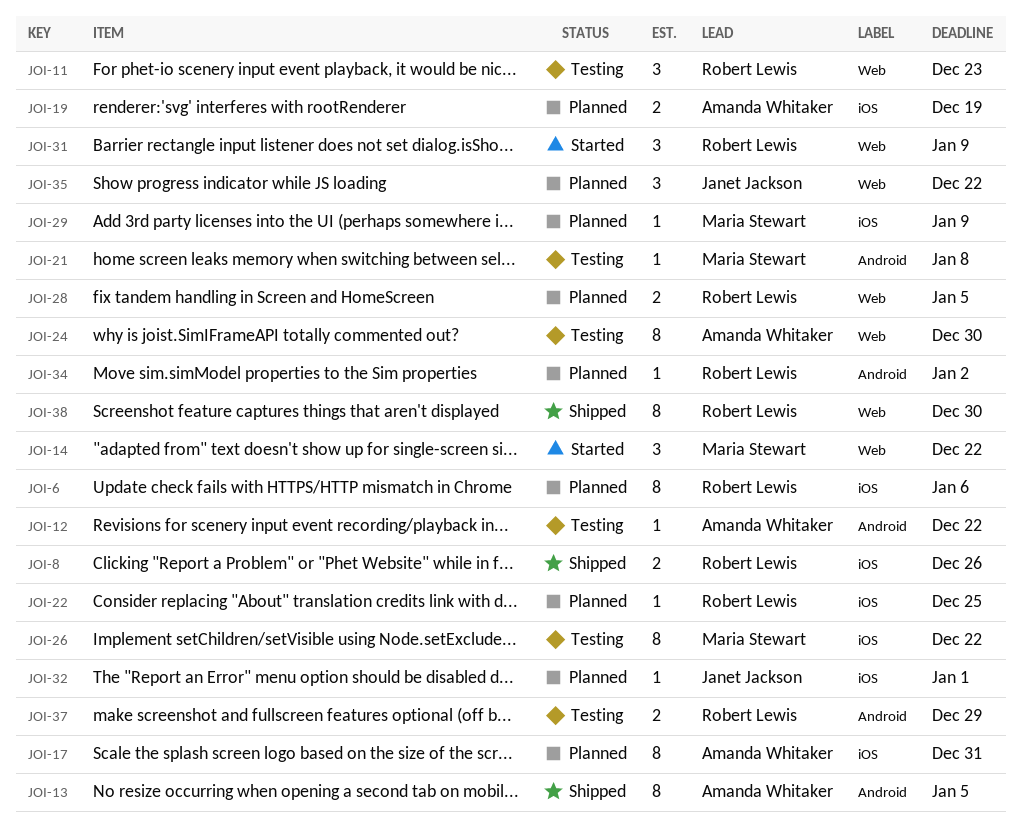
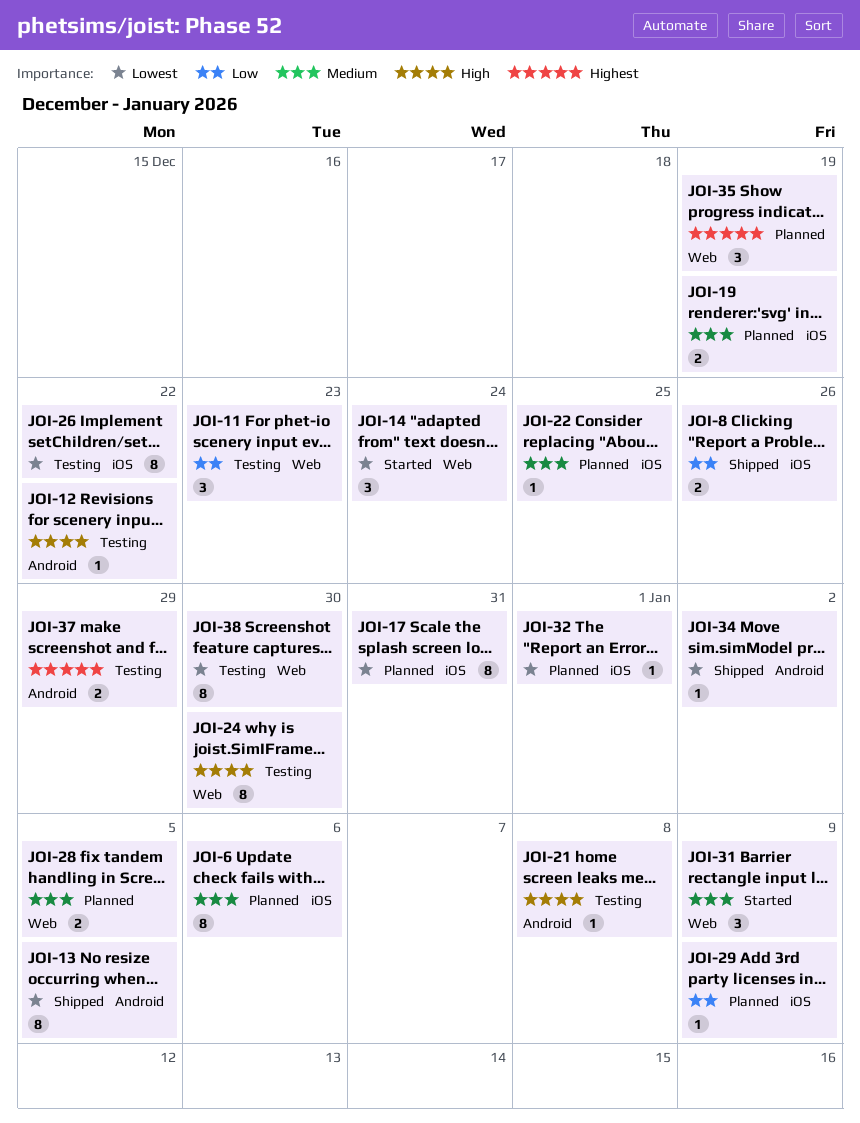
JOI-14, due: Dec 22 -> Dec 24
JOI-34, status: Planned -> Shipped
JOI-35, due: Dec 22 -> Dec 19
JOI-38, status: Shipped -> Testing

